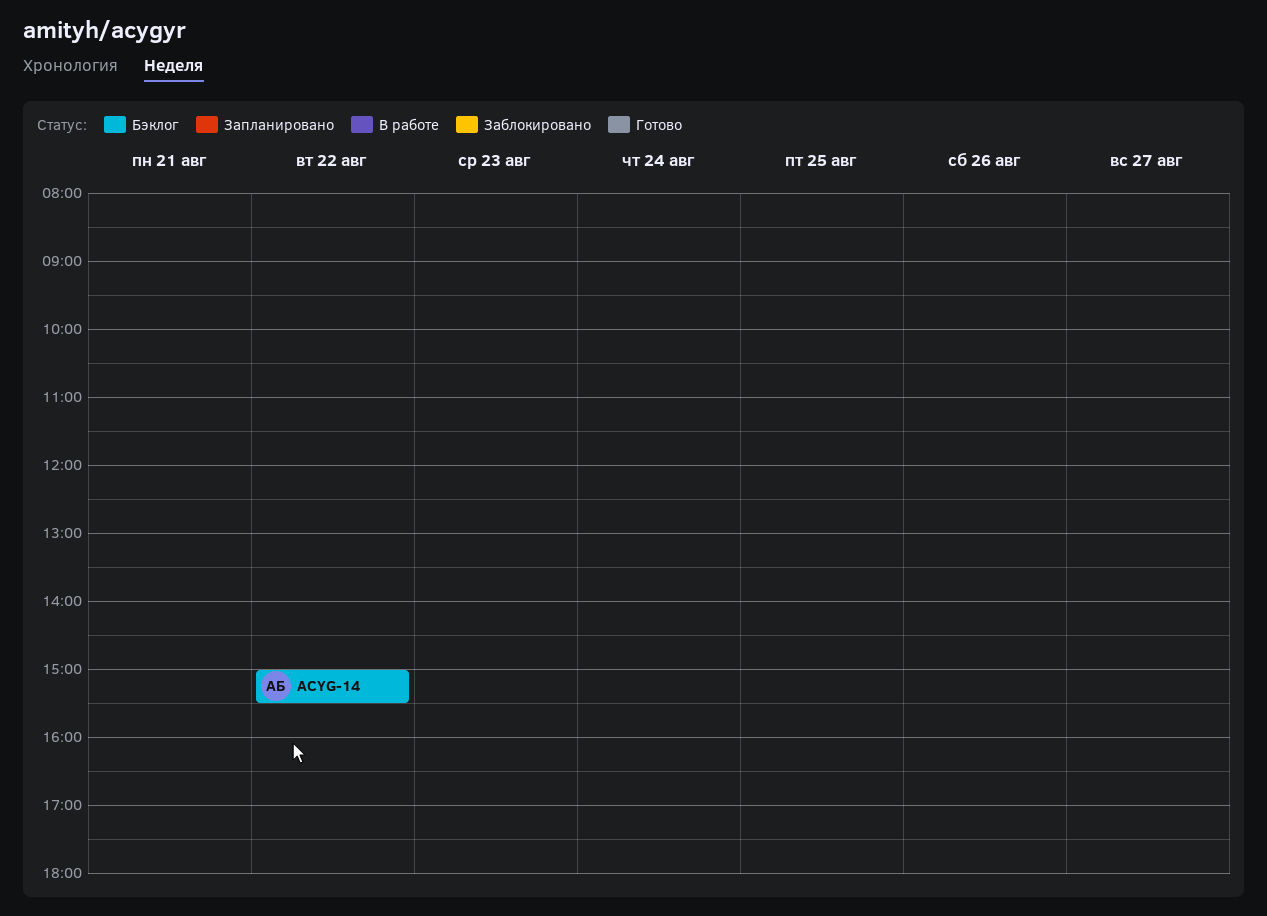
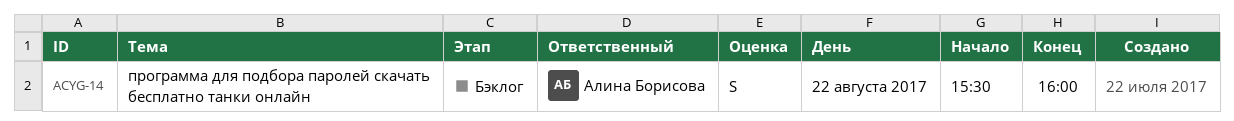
ACYG-14, begins: 15:00 -> 15:30
ACYG-14, ends: 15:30 -> 16:00

